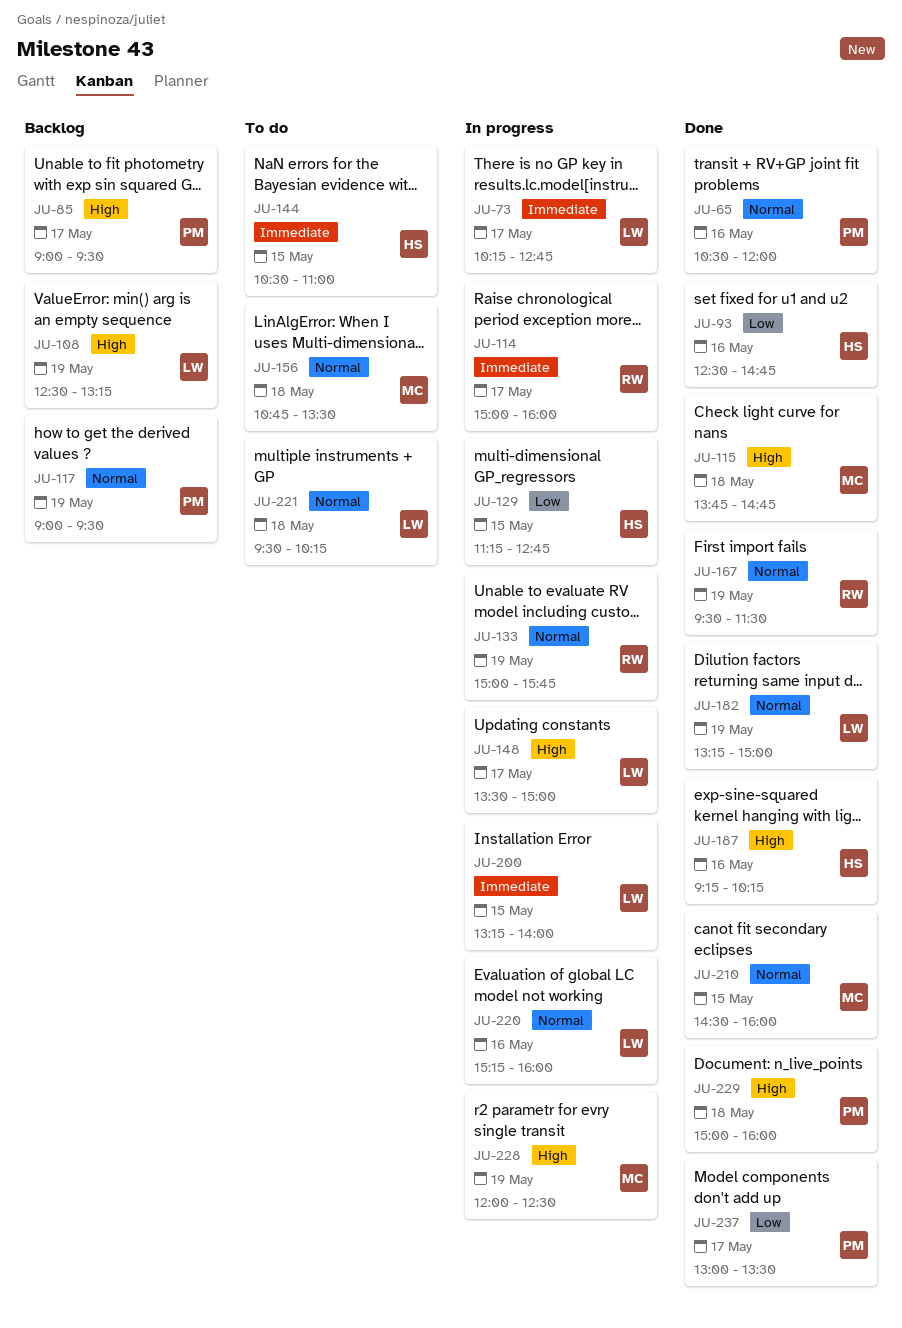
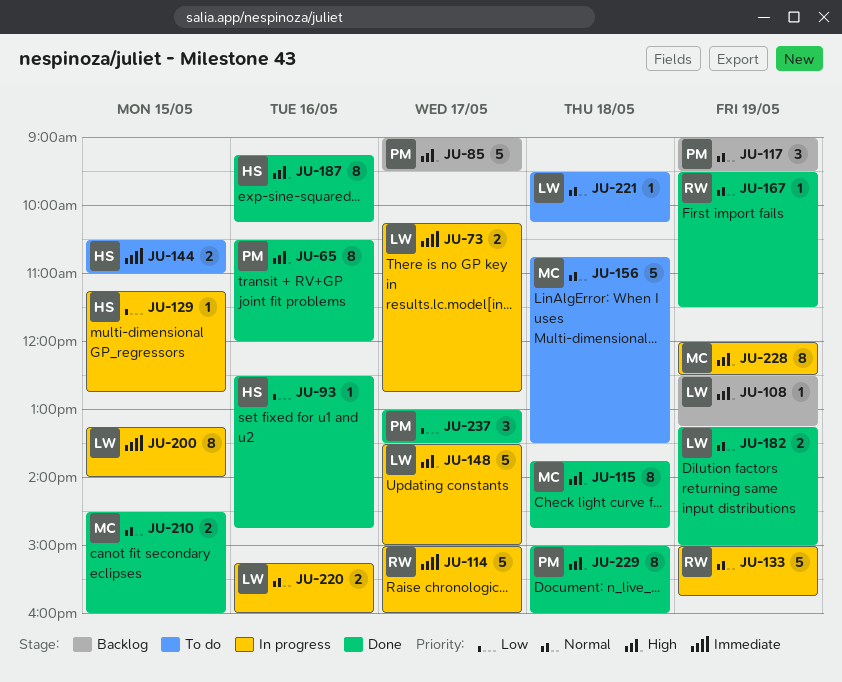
JU-65, priority: Normal -> High

